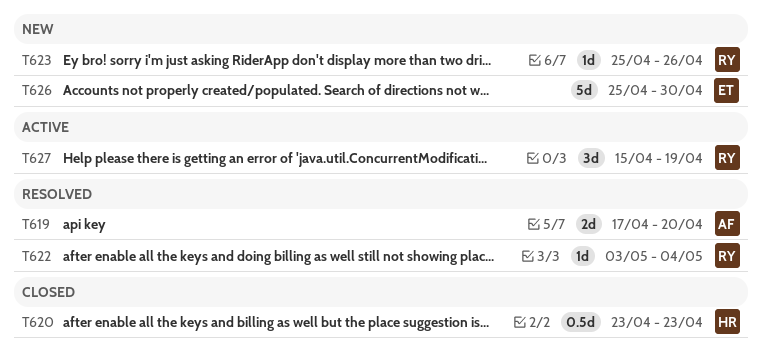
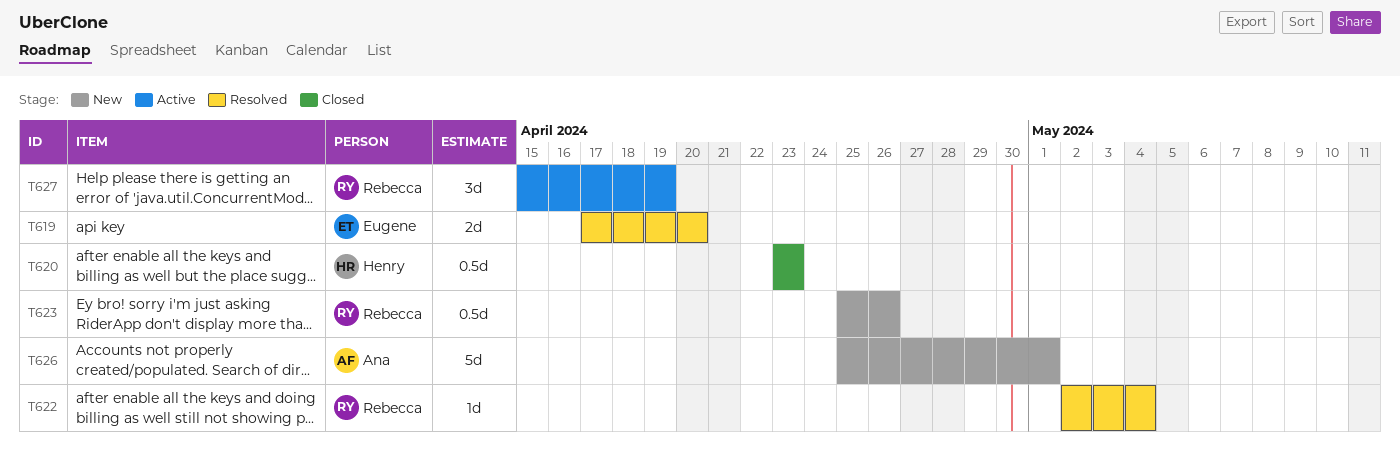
T619, owner: Ana -> Eugene
T622, start: May 3 -> May 2
T623, estimate: 1d -> 0.5d
T626, owner: Eugene -> Ana
T626, due: Apr 30 -> May 1

